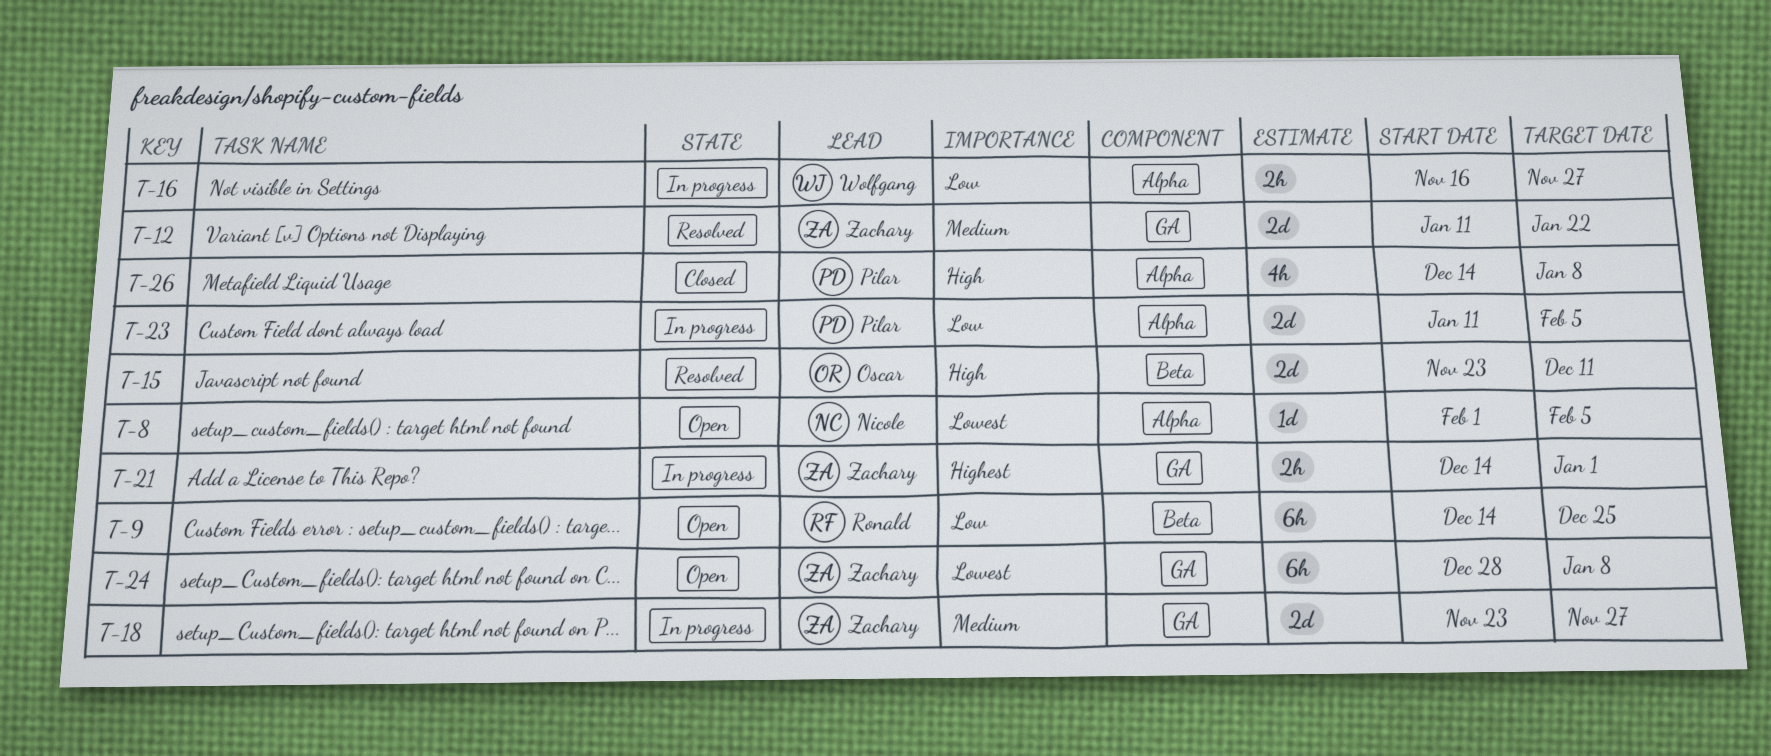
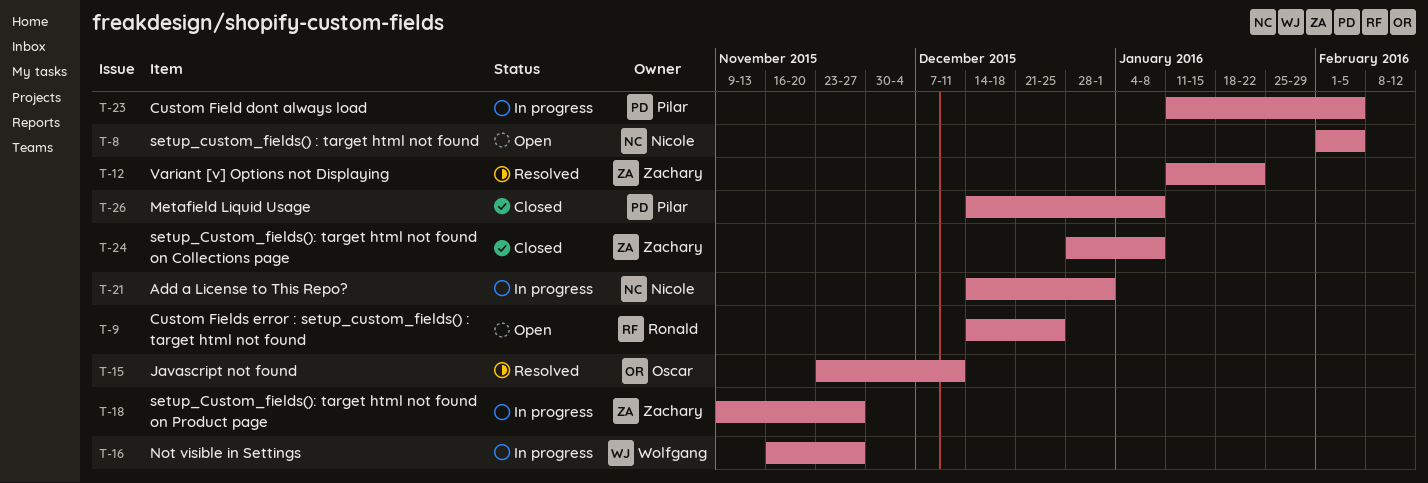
T-18, start: Nov 23 -> Nov 9
T-21, owner: Zachary -> Nicole
T-24, status: Open -> Closed

